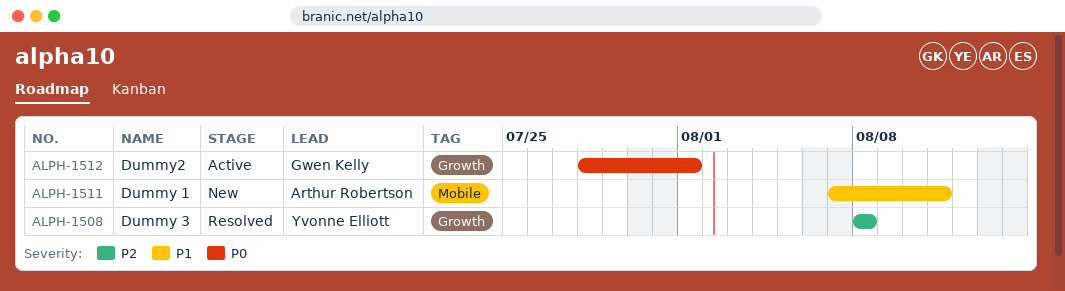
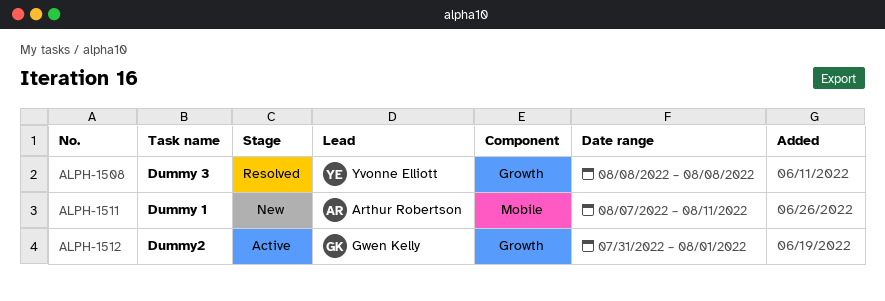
ALPH-1512, start: Jul 28 -> Jul 31

